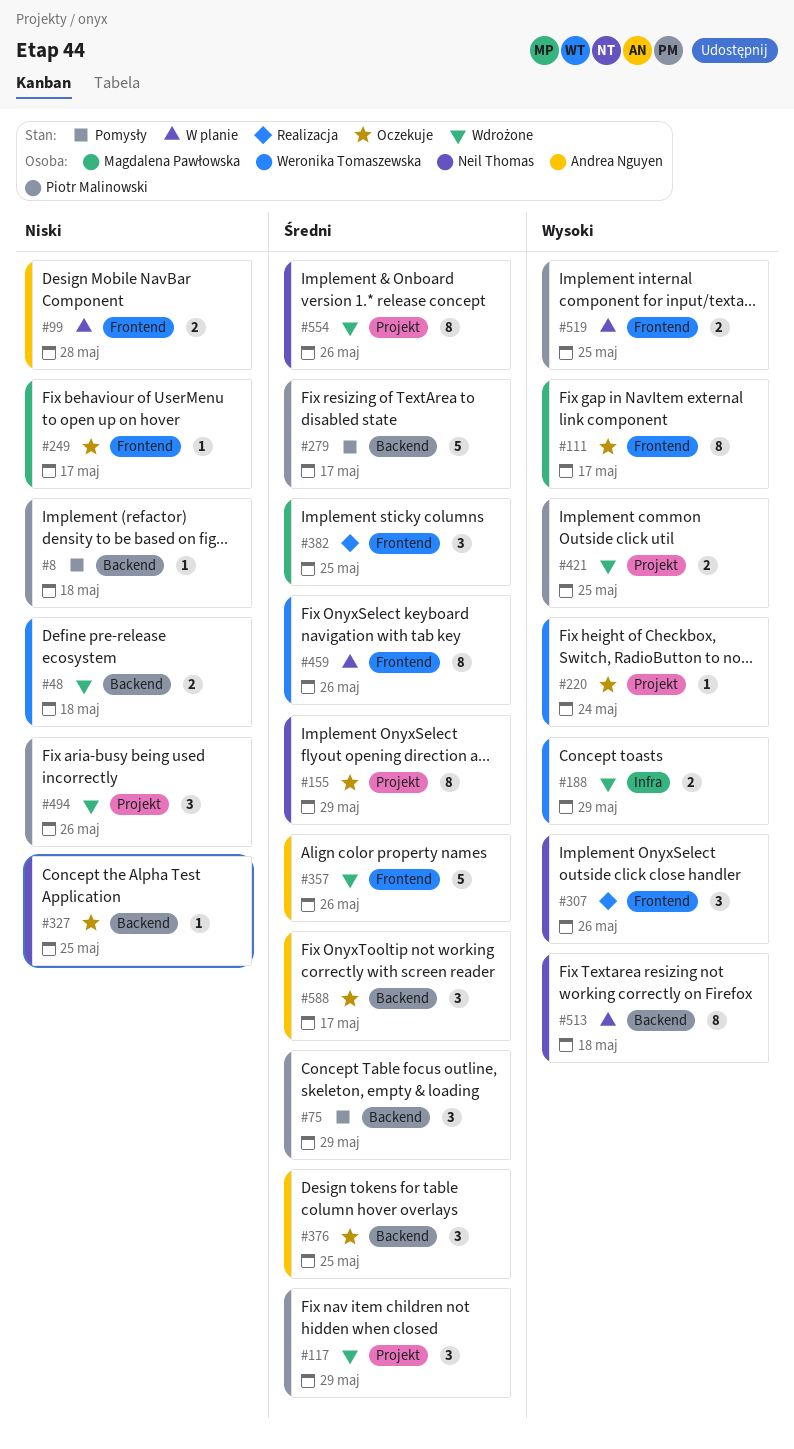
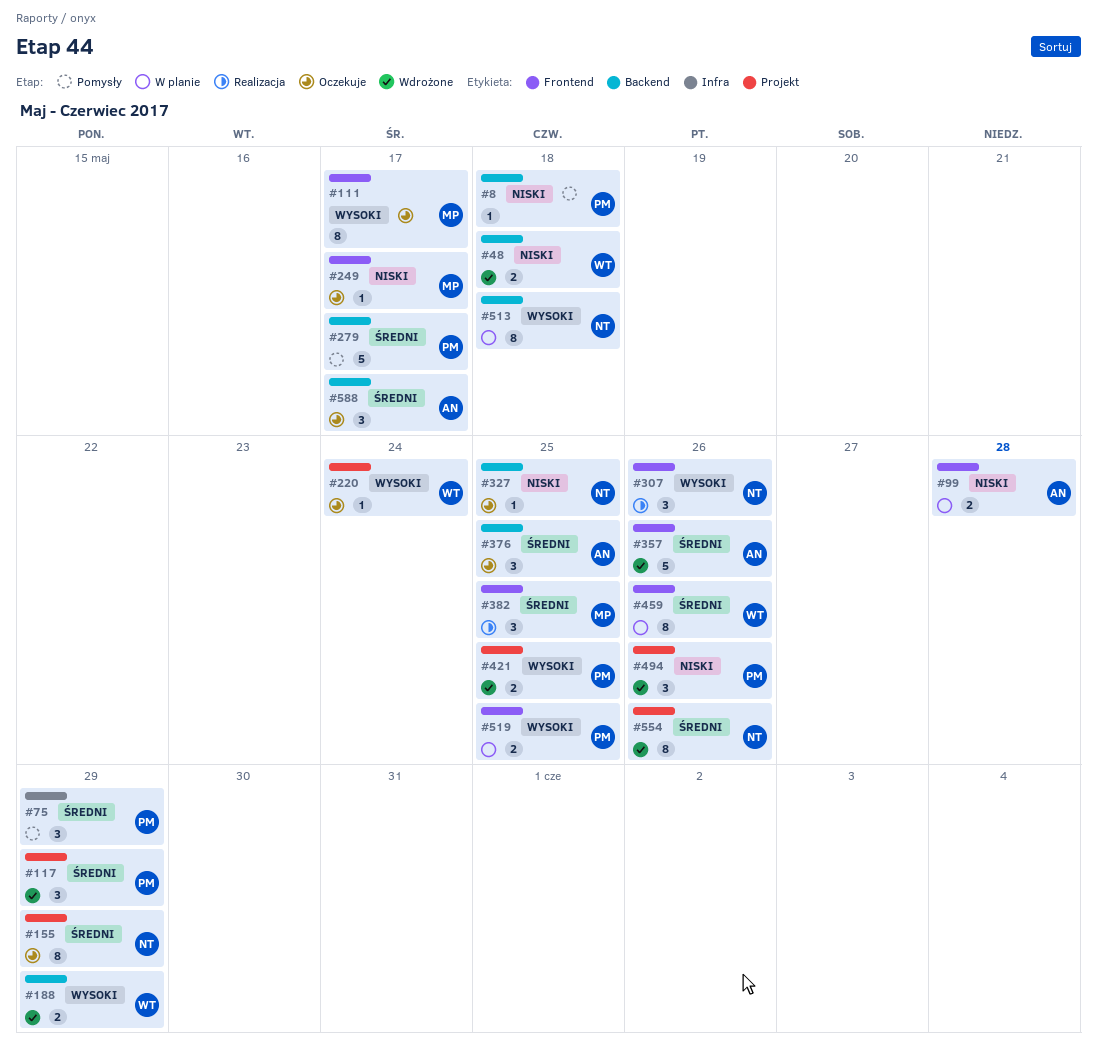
#75, label: Backend -> Infra
#188, label: Infra -> Backend

